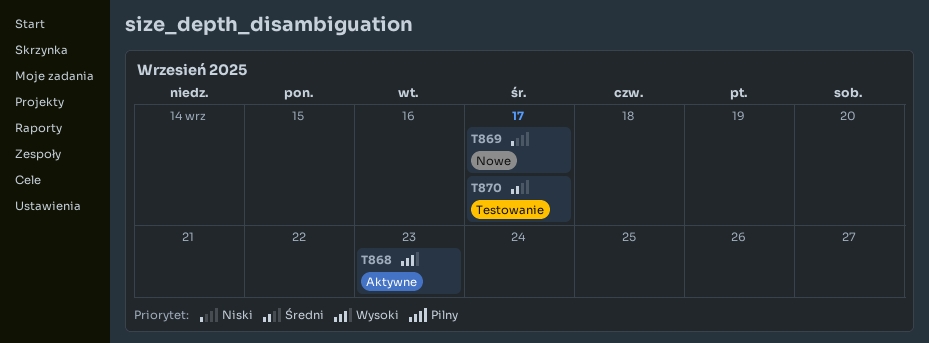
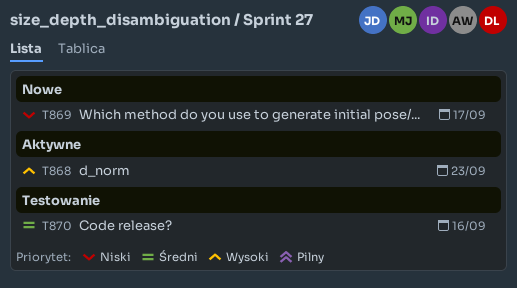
T870, due: Sep 17 -> Sep 16

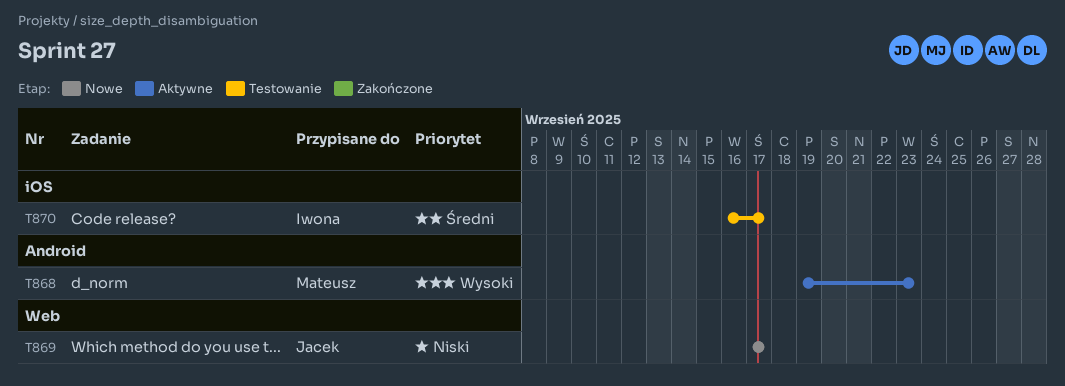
T870, due: Sep 16 -> Sep 17

